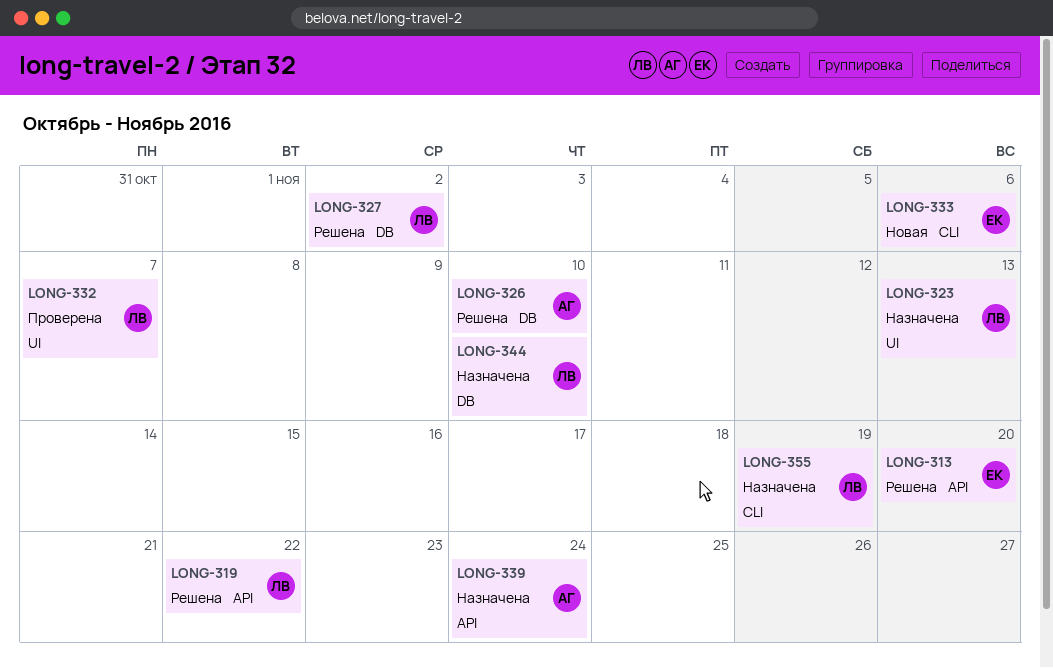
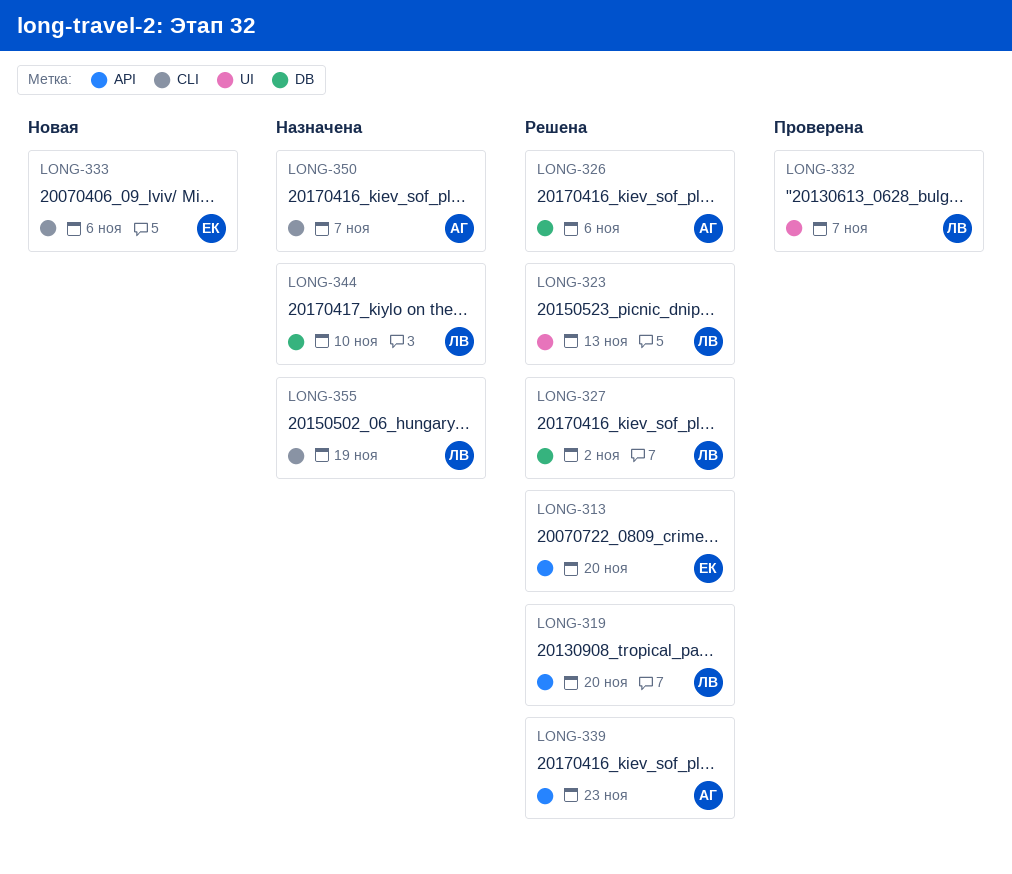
LONG-319, due: Nov 22 -> Nov 20
LONG-323, status: Назначена -> Решена
LONG-326, due: Nov 10 -> Nov 6
LONG-339, status: Назначена -> Решена
LONG-339, due: Nov 24 -> Nov 23
LONG-350: none -> present

